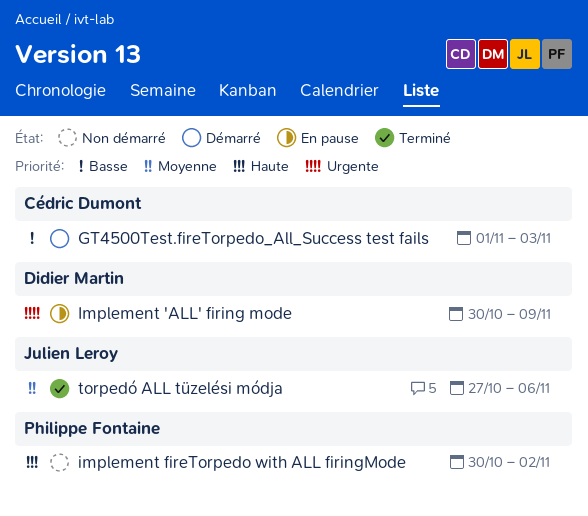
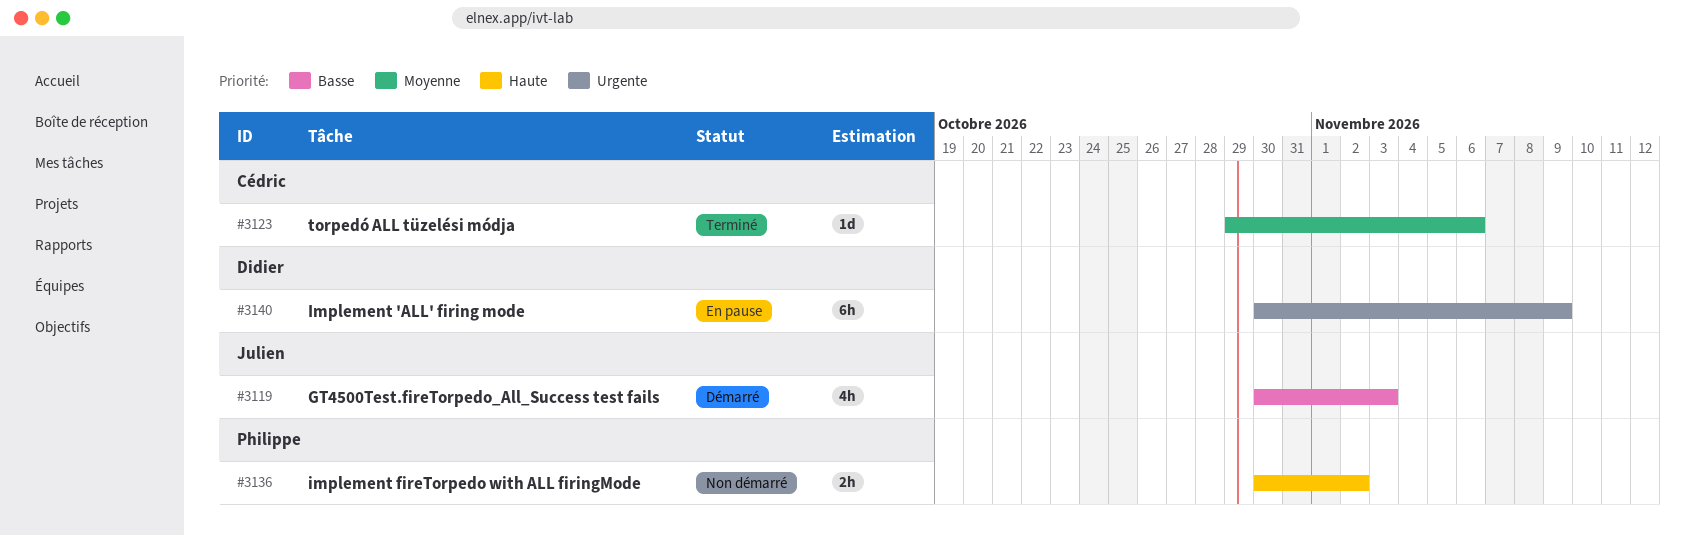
GT4500Test.fireTorpedo_All_Success test fails, owner: Cédric Dumont -> Julien Leroy
GT4500Test.fireTorpedo_All_Success test fails, start: Nov 1 -> Oct 30
torpedó ALL tüzelési módja, owner: Julien Leroy -> Cédric Dumont
torpedó ALL tüzelési módja, start: Oct 27 -> Oct 29

